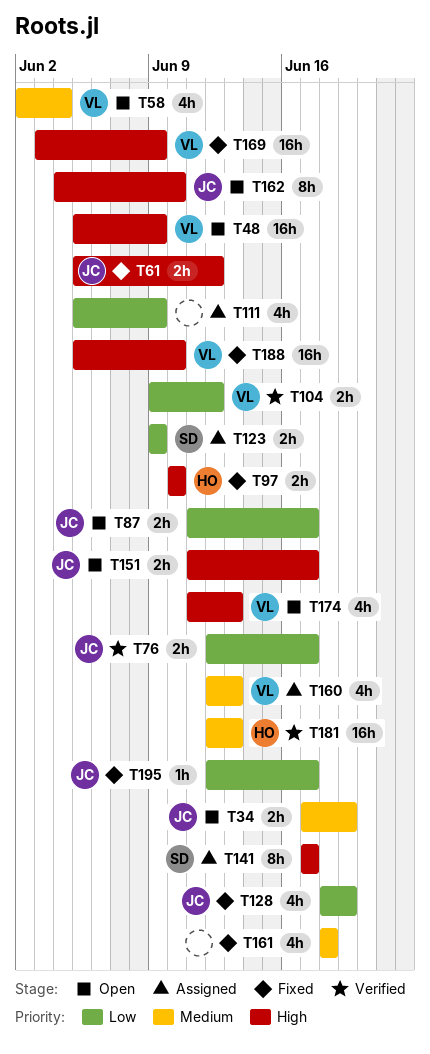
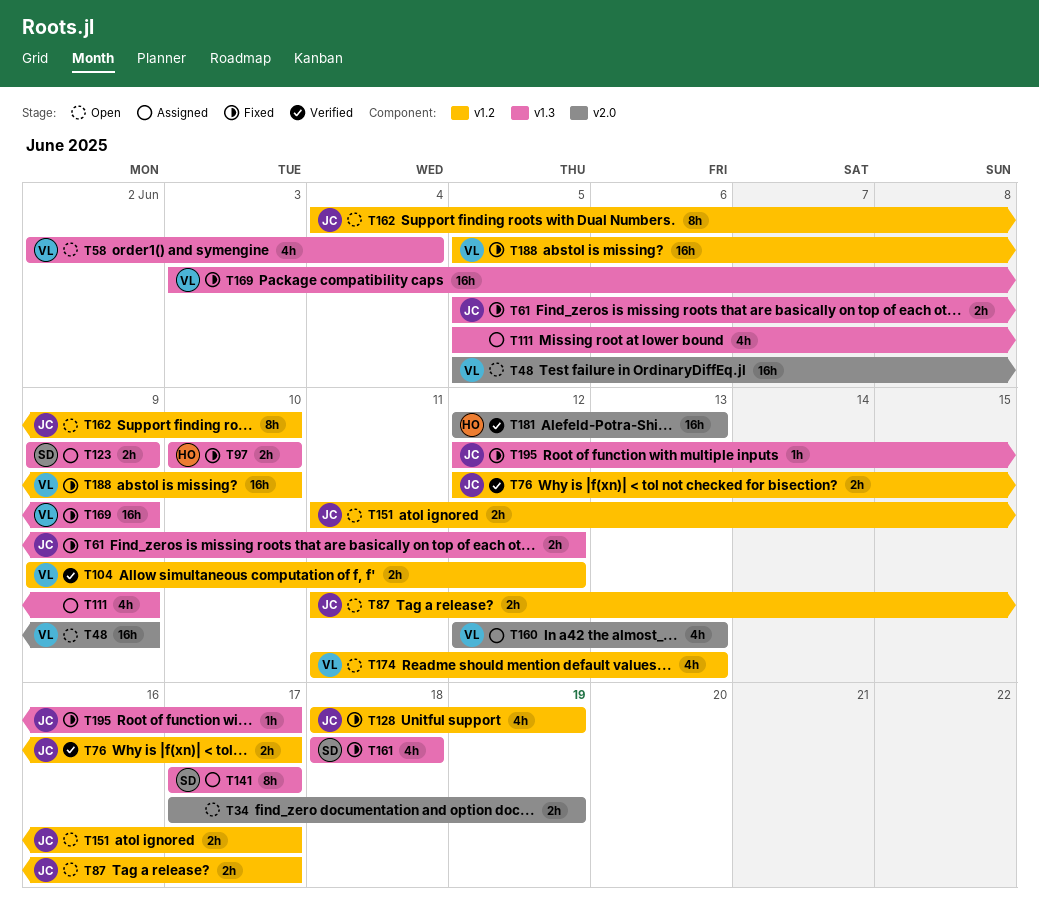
T34, owner: JC -> none
T161, owner: none -> SD

